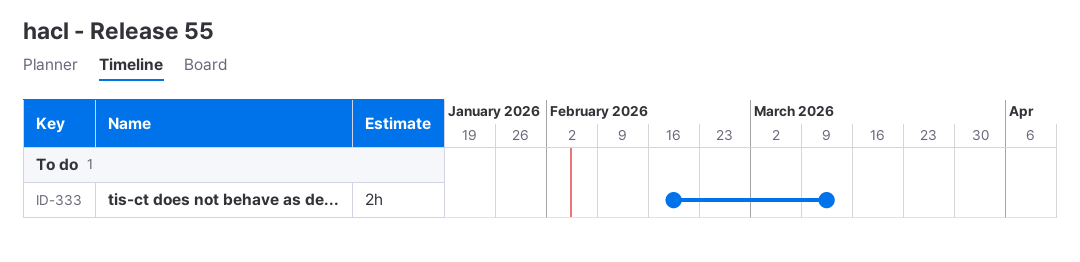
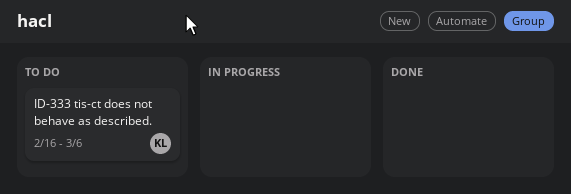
ID-333, due: Mar 13 -> Mar 6

